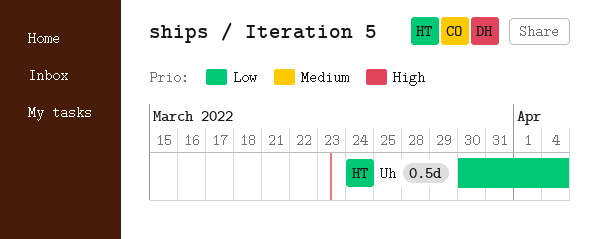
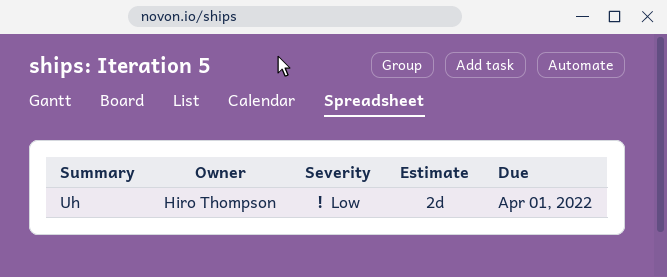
Uh, estimate: 0.5d -> 2d
Uh, due: Apr 4 -> Apr 1

